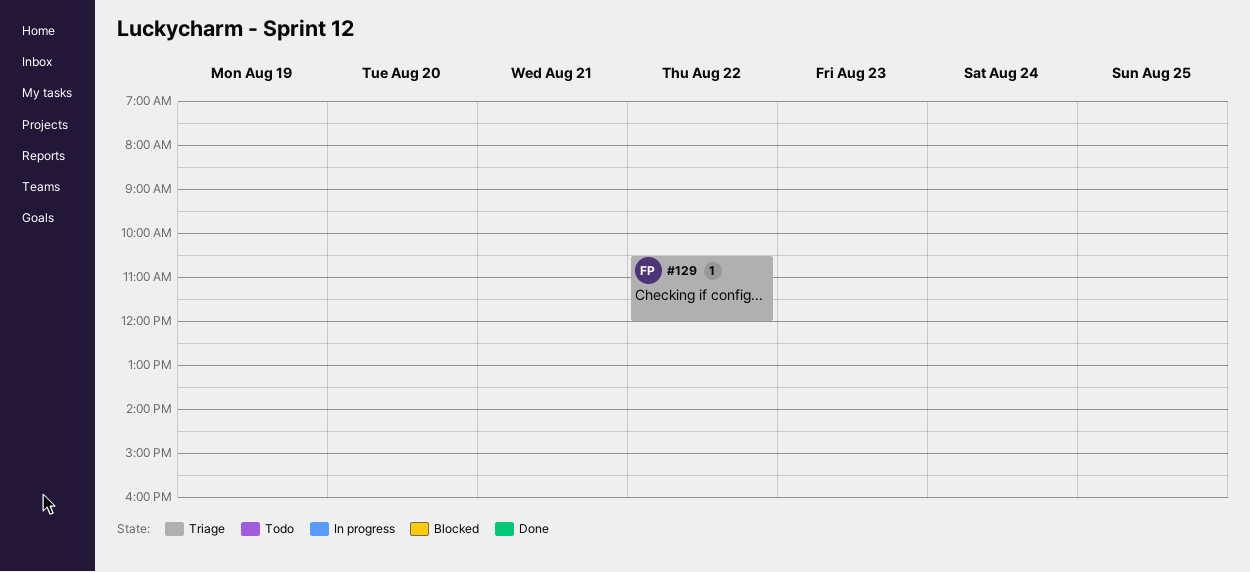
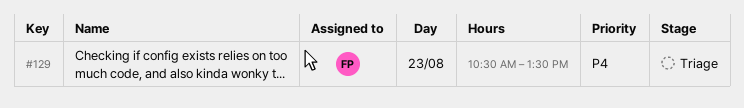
#129, day: Aug 22 -> Aug 23
#129, ends: 12:00 -> 13:30

